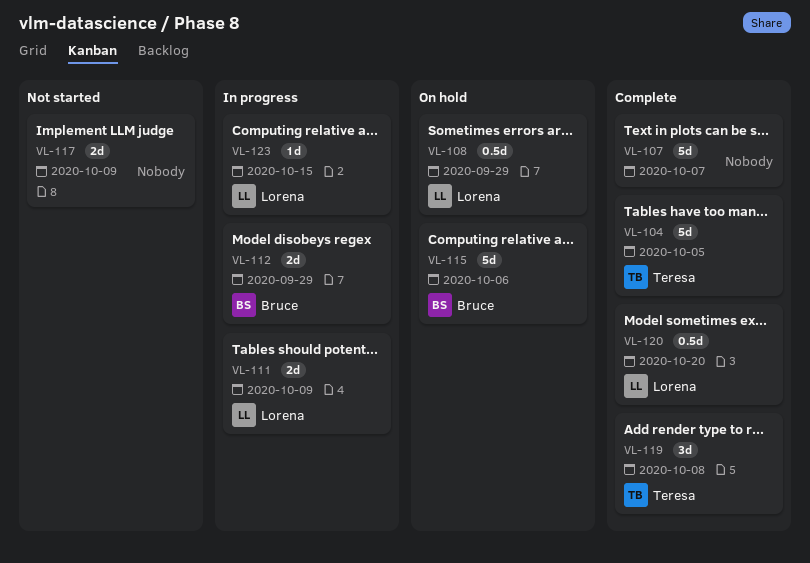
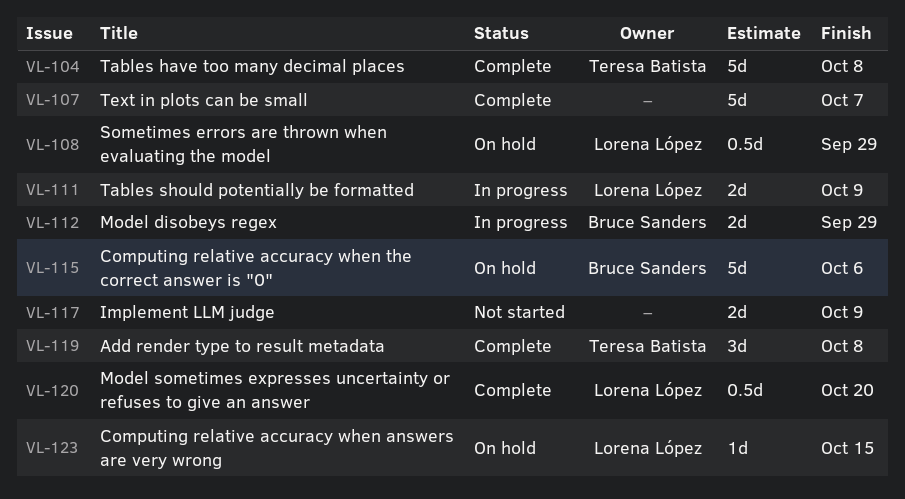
VL-104, due: Oct 5 -> Oct 8
VL-123, status: In progress -> On hold

